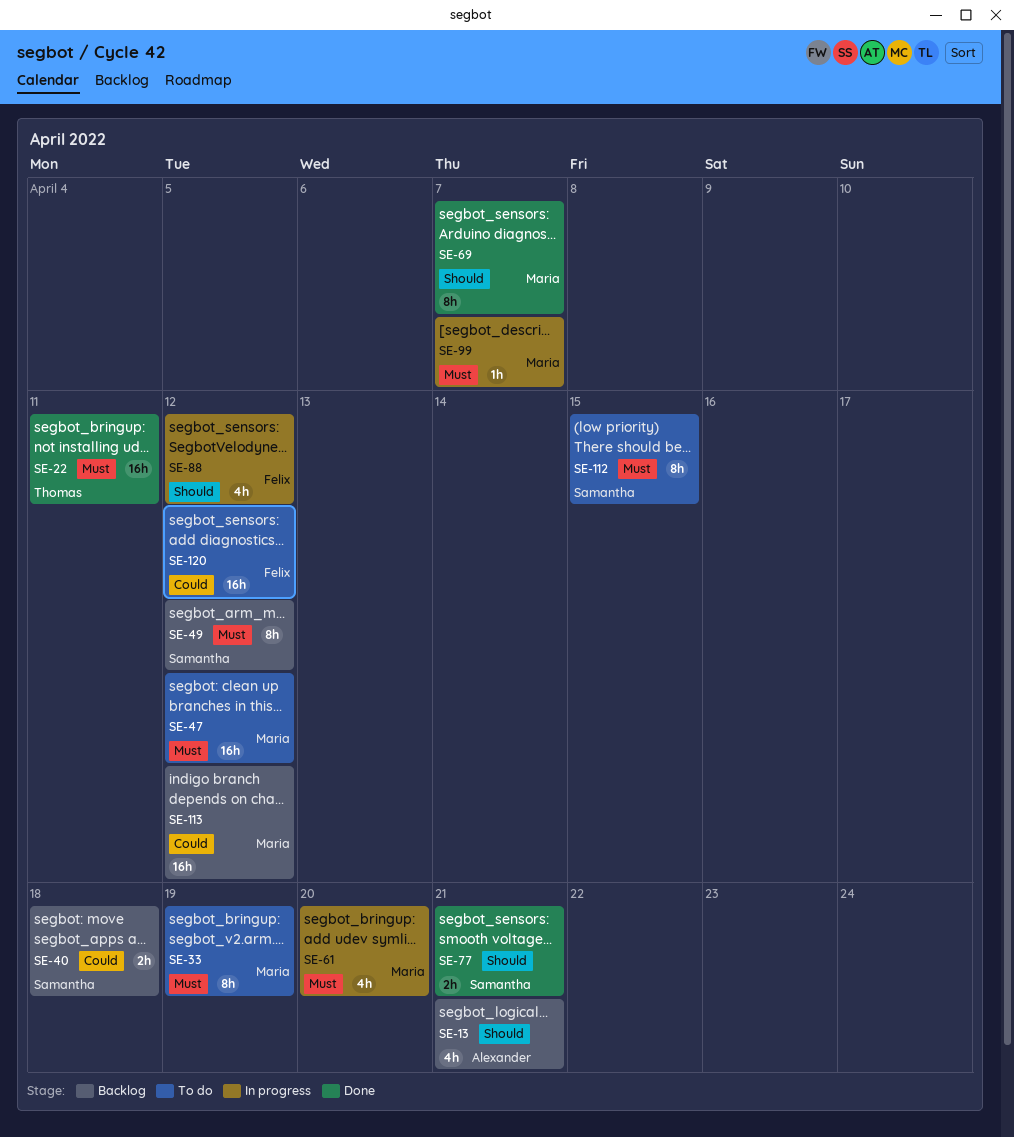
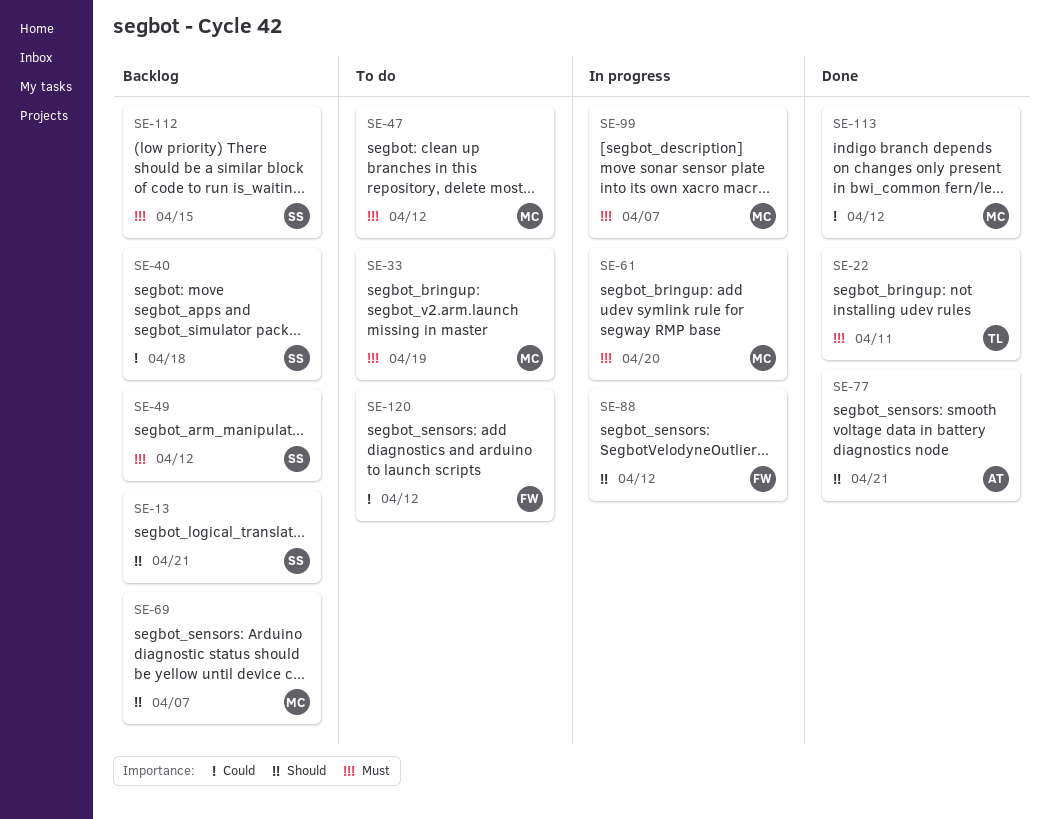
SE-13, owner: Alexander -> Samantha
SE-69, status: Done -> Backlog
SE-77, owner: Samantha -> Alexander
SE-112, status: To do -> Backlog
SE-113, status: Backlog -> Done

